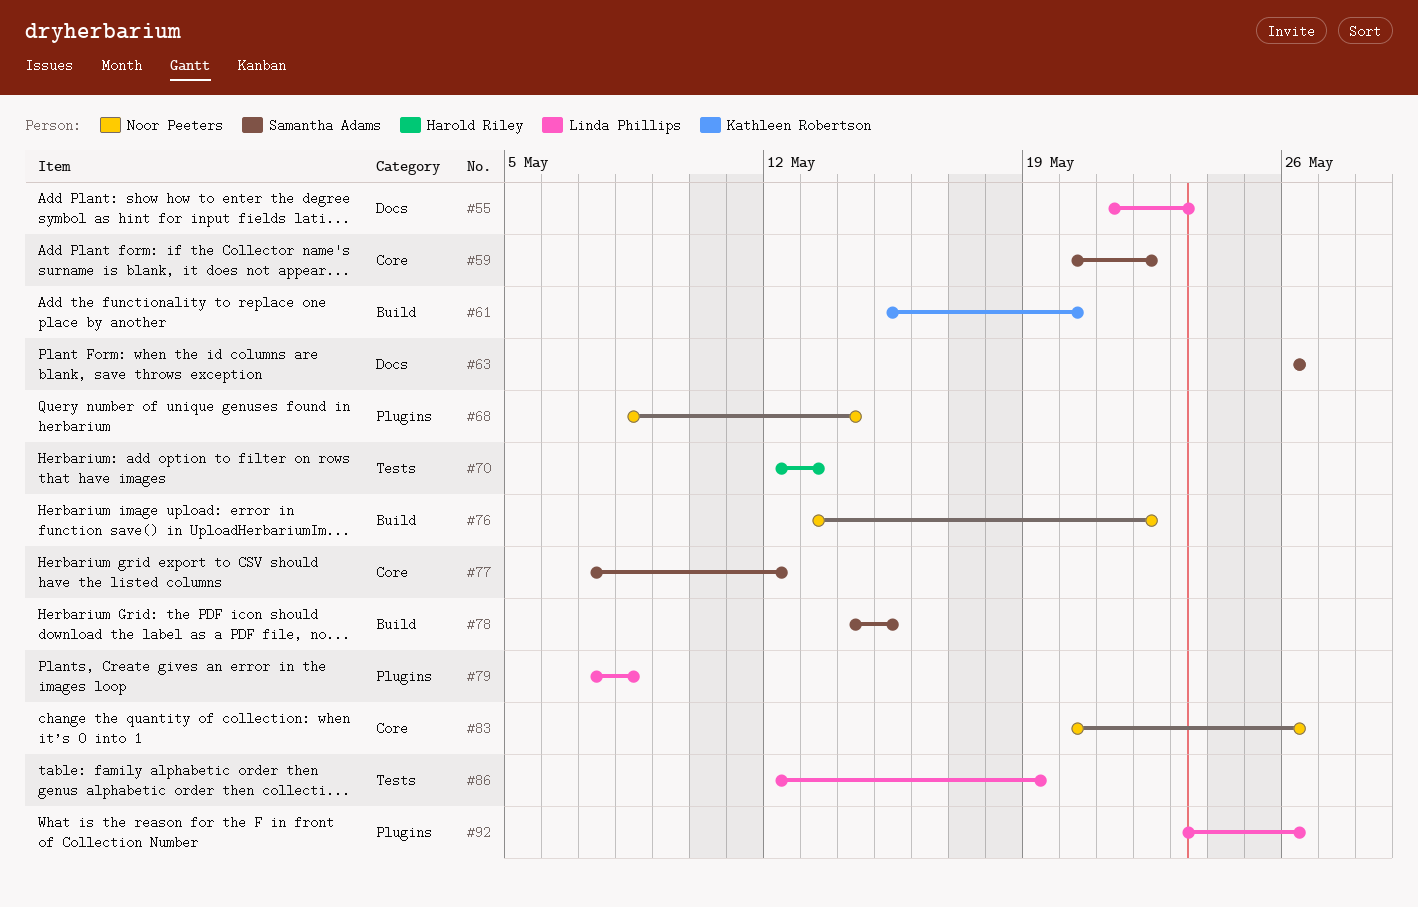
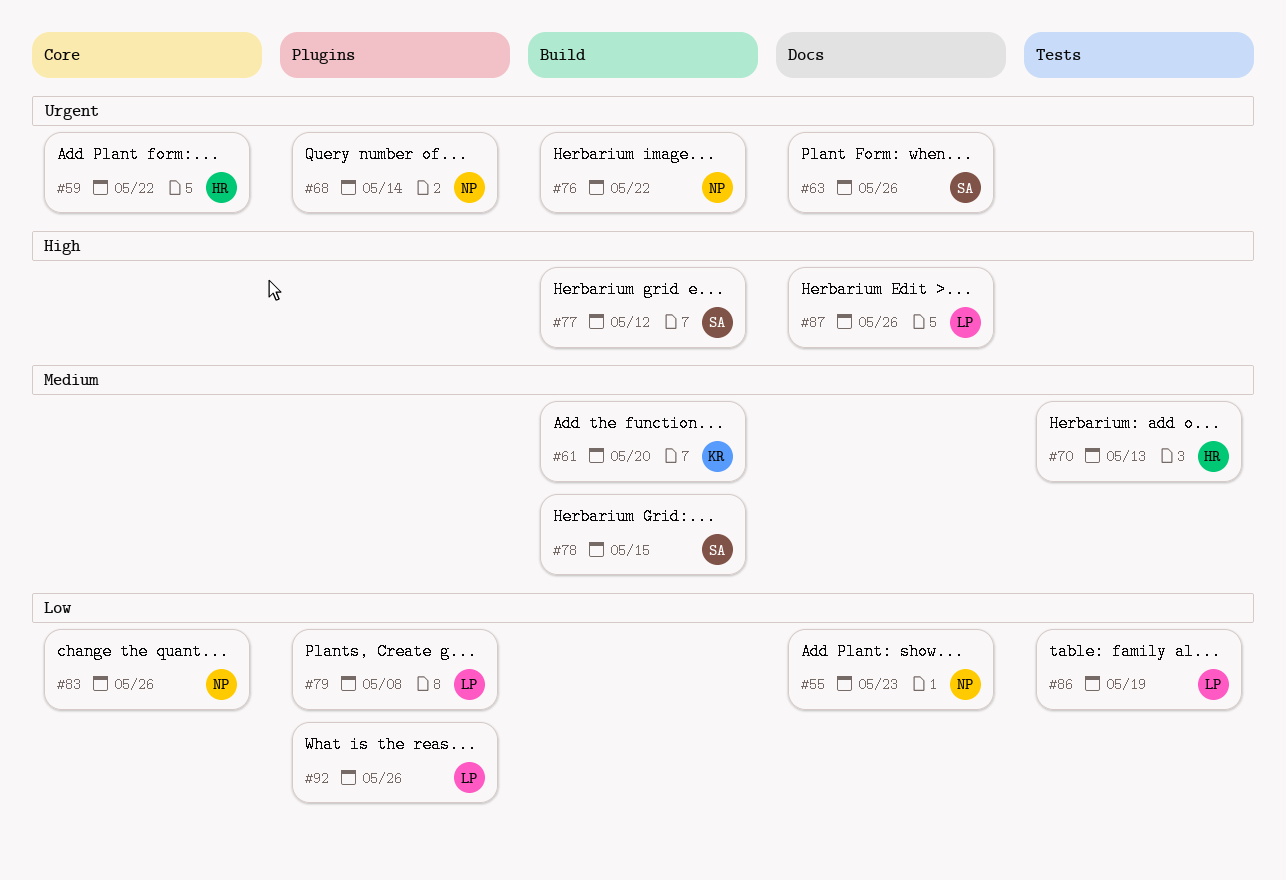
#55, owner: Linda Phillips -> Noor Peeters
#59, owner: Samantha Adams -> Harold Riley
#77, label: Core -> Build
#87: none -> present

